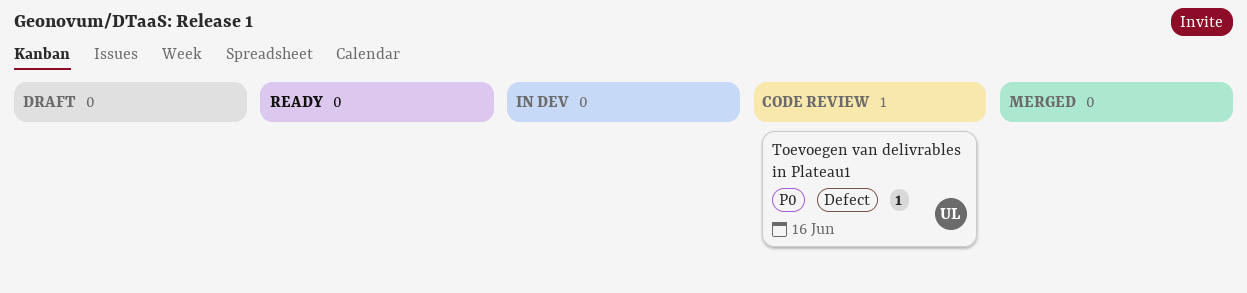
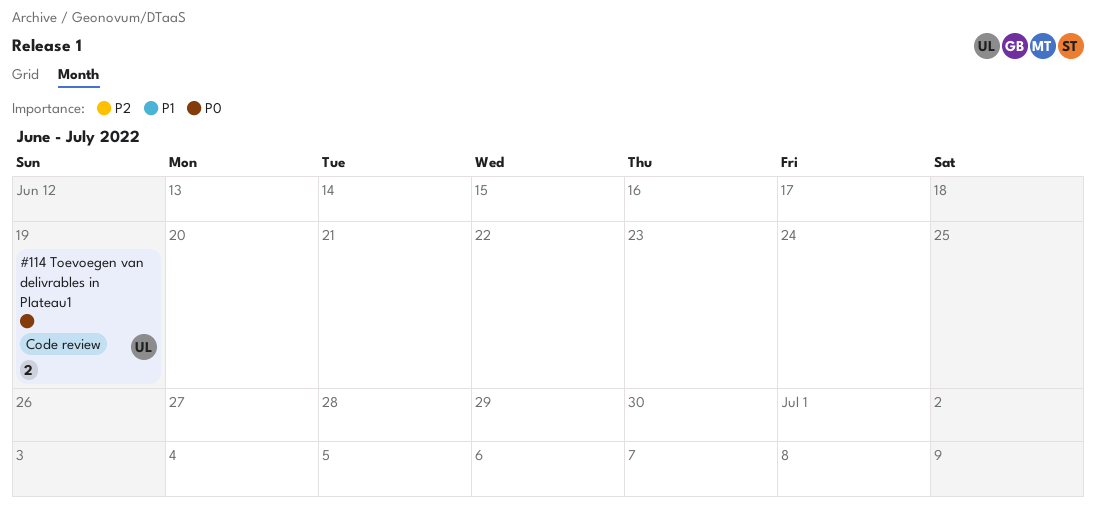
Toevoegen van delivrables in Plateau1, estimate: 1 -> 2
Toevoegen van delivrables in Plateau1, due: Jun 16 -> Jun 19

